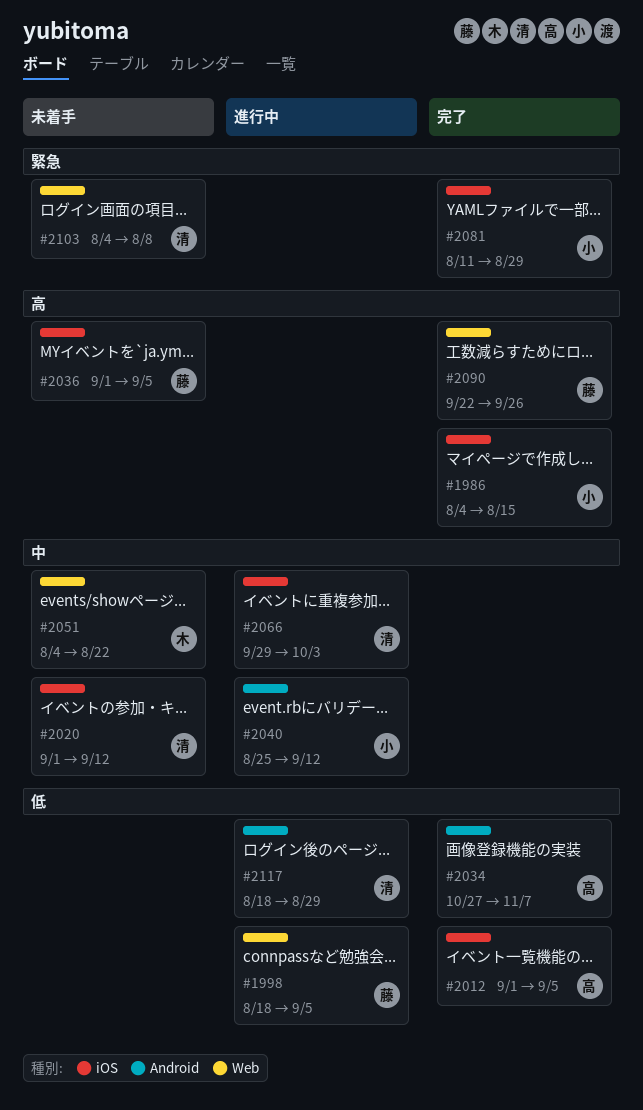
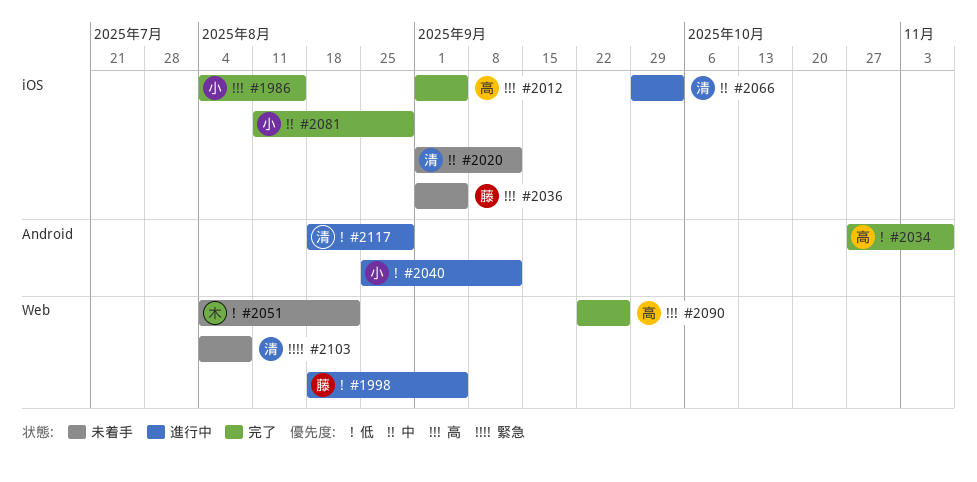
#2012, priority: 低 -> 高
#2040, priority: 中 -> 低
#2051, priority: 中 -> 低
#2081, priority: 緊急 -> 中
#2090, owner: 藤 -> 高

